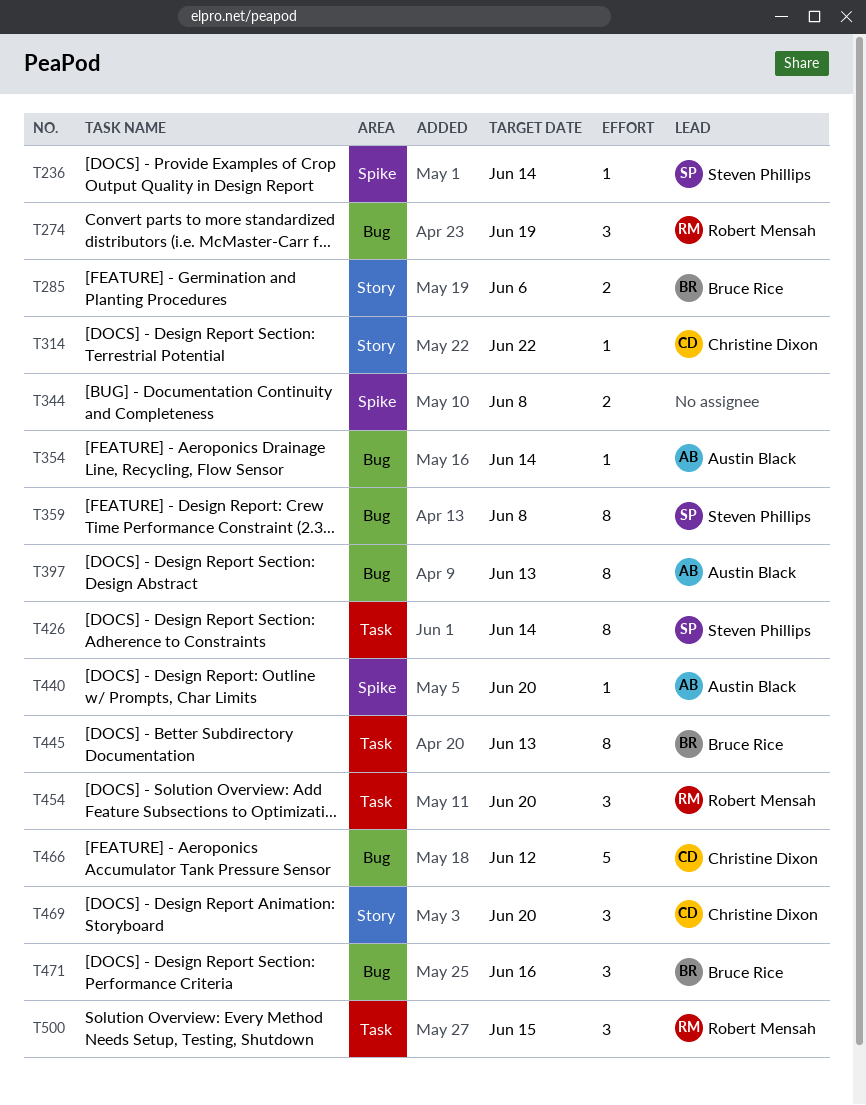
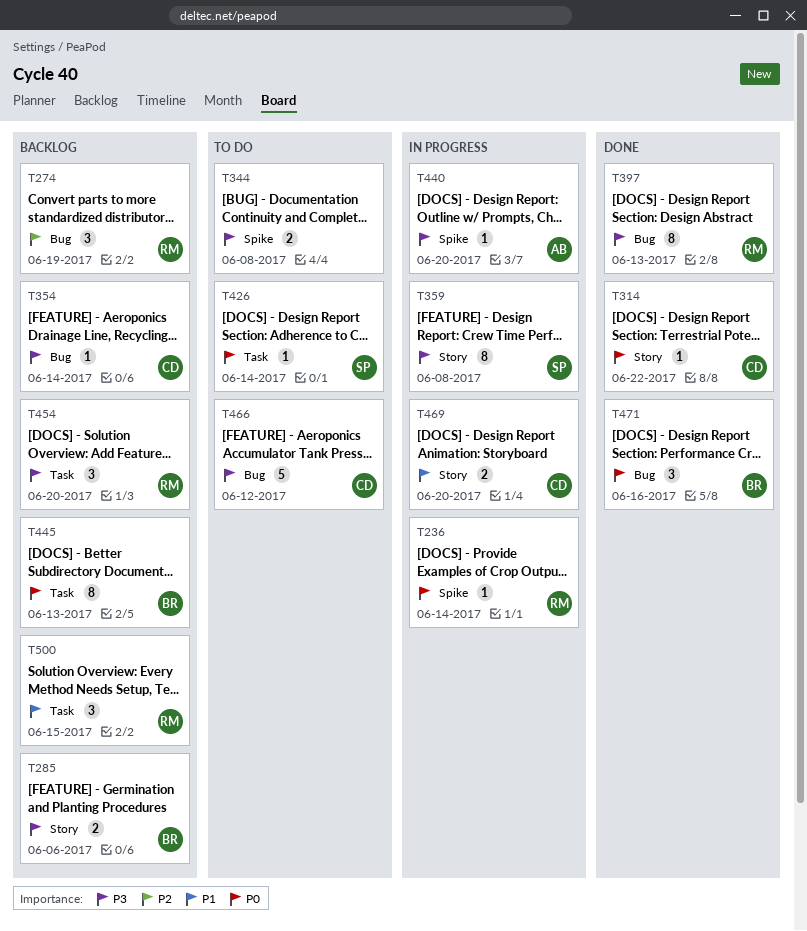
T236, owner: Steven Phillips -> Robert Mensah
T354, owner: Austin Black -> Christine Dixon
T359, label: Bug -> Story
T397, owner: Austin Black -> Robert Mensah
T426, estimate: 8 -> 1
T469, estimate: 3 -> 2

